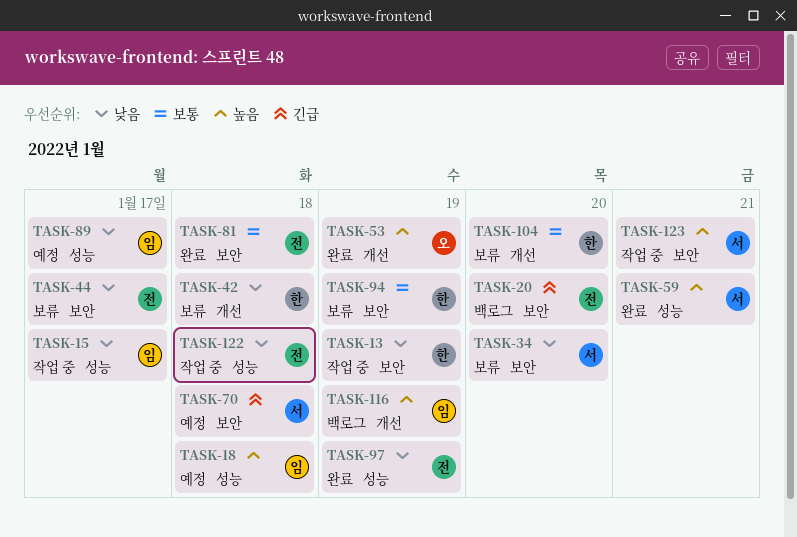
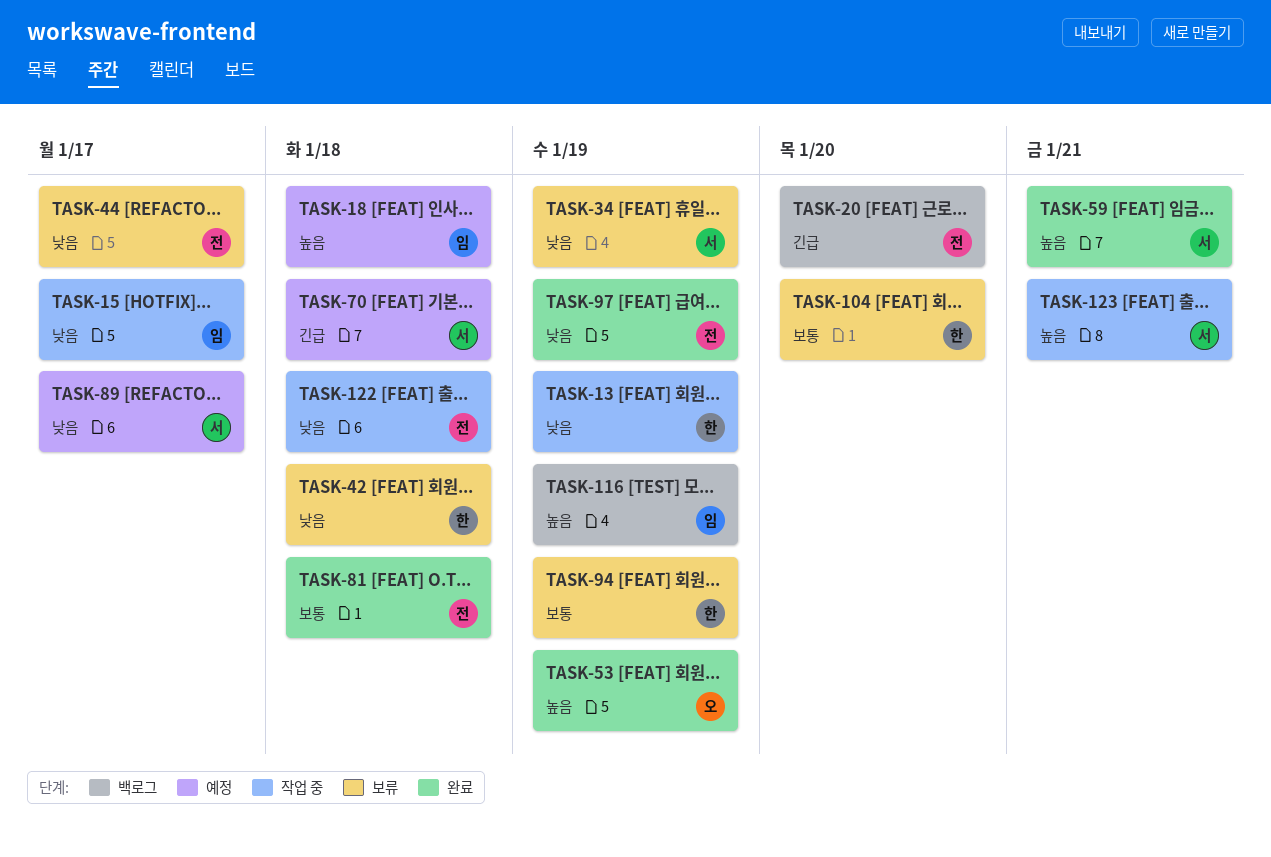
TASK-34, due: Jan 20 -> Jan 19
TASK-89, owner: 임 -> 서

